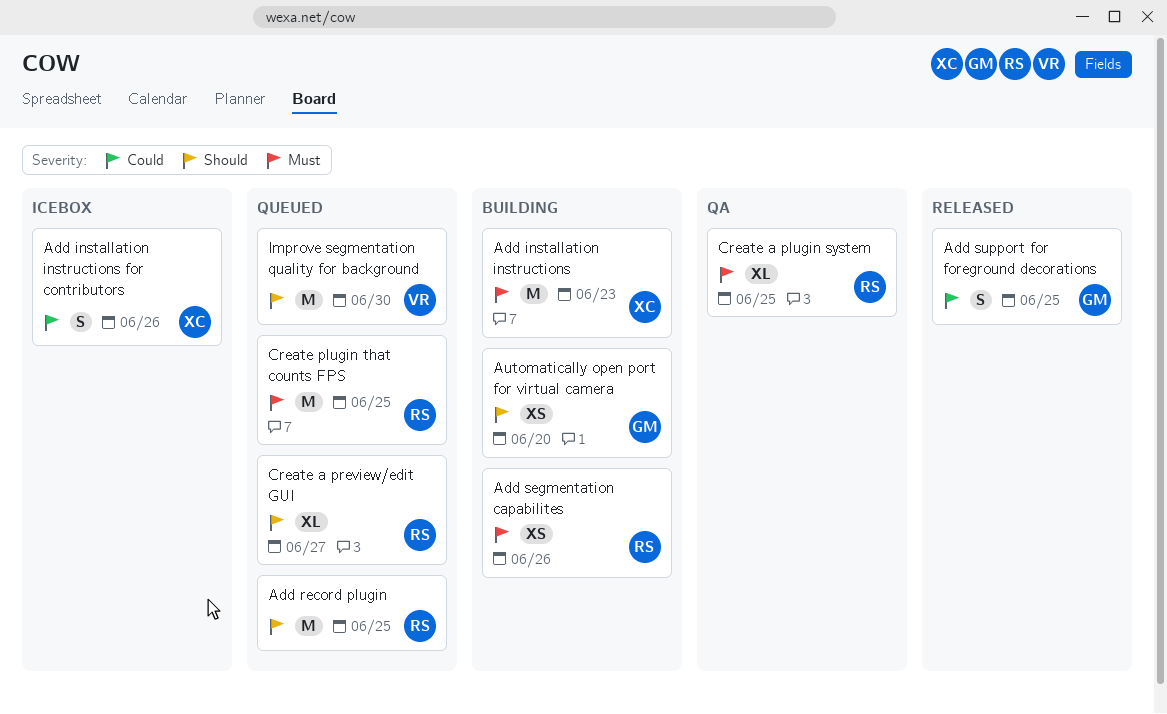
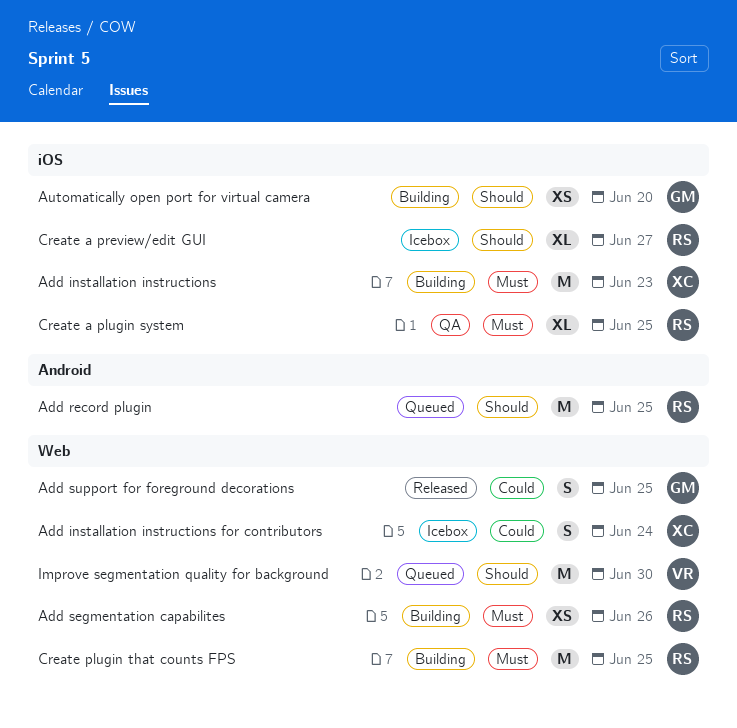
Add installation instructions for contributors, due: Jun 26 -> Jun 24
Create a preview/edit GUI, status: Queued -> Icebox
Create plugin that counts FPS, status: Queued -> Building

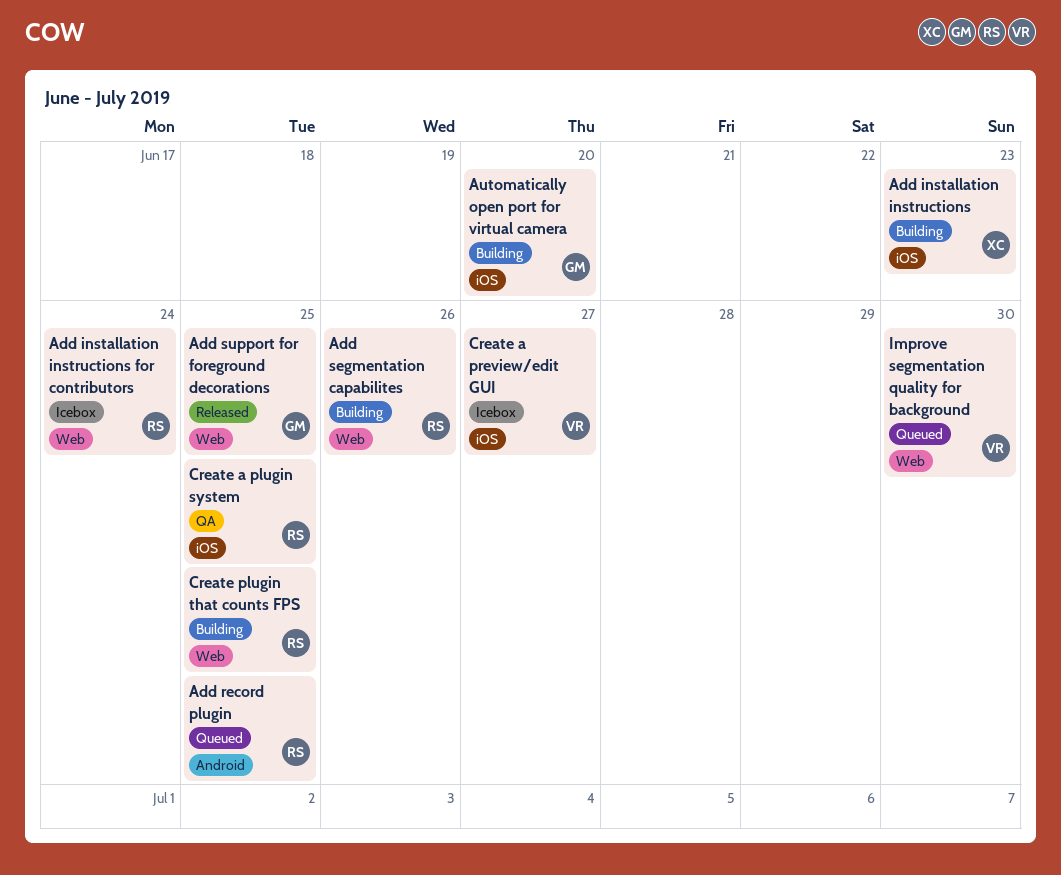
Add installation instructions for contributors, owner: XC -> RS
Create a preview/edit GUI, owner: RS -> VR

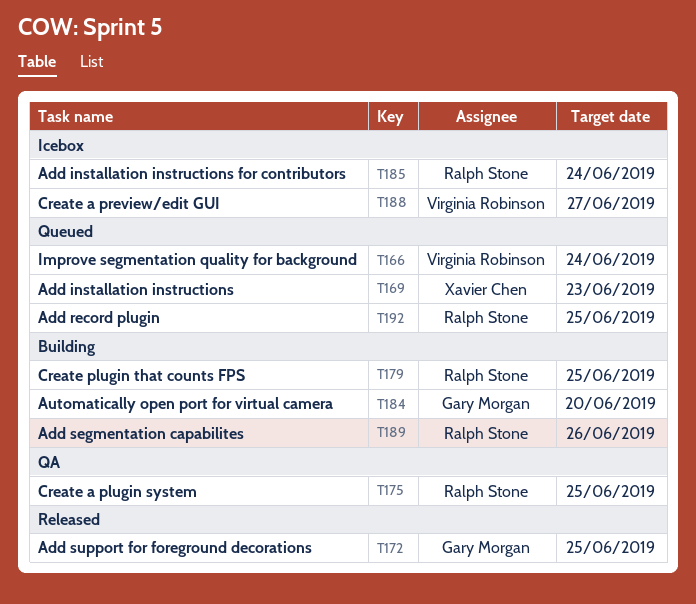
Add installation instructions, status: Building -> Queued
Improve segmentation quality for background, due: Jun 30 -> Jun 24

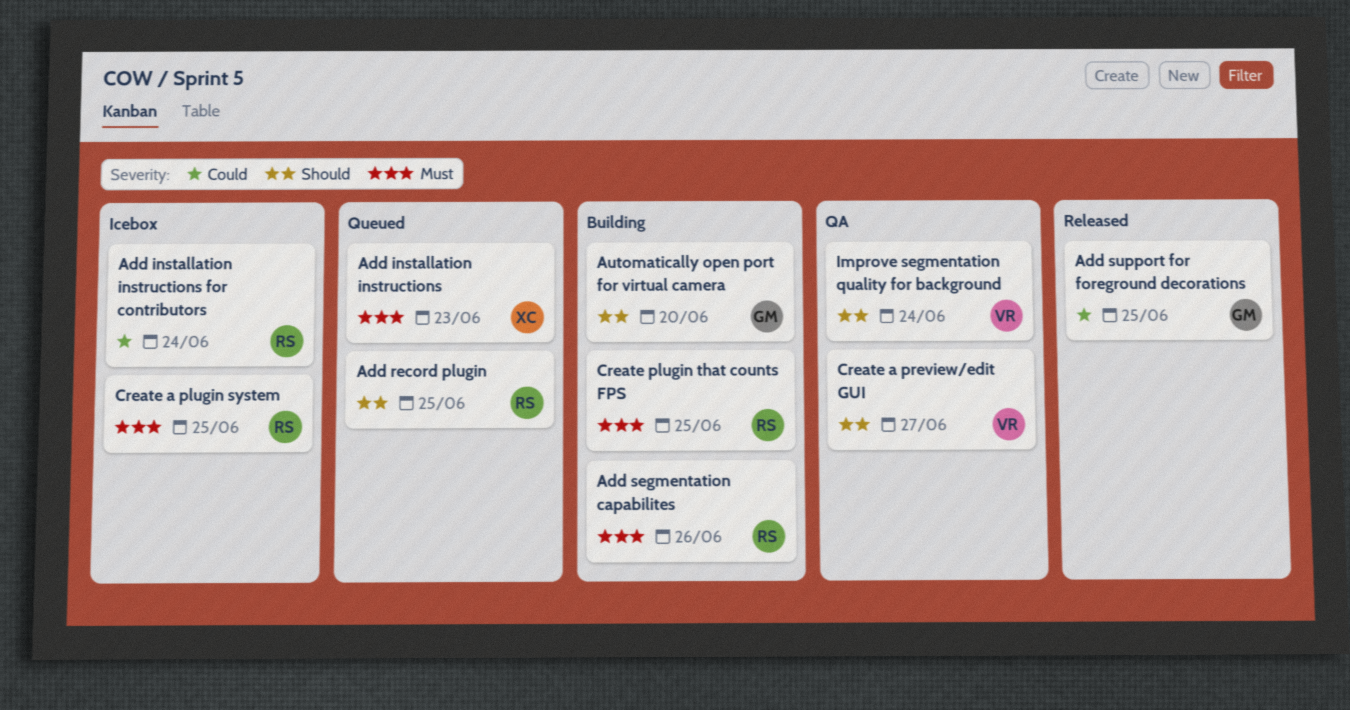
Create a plugin system, status: QA -> Icebox
Create a preview/edit GUI, status: Icebox -> QA
Improve segmentation quality for background, status: Queued -> QA

